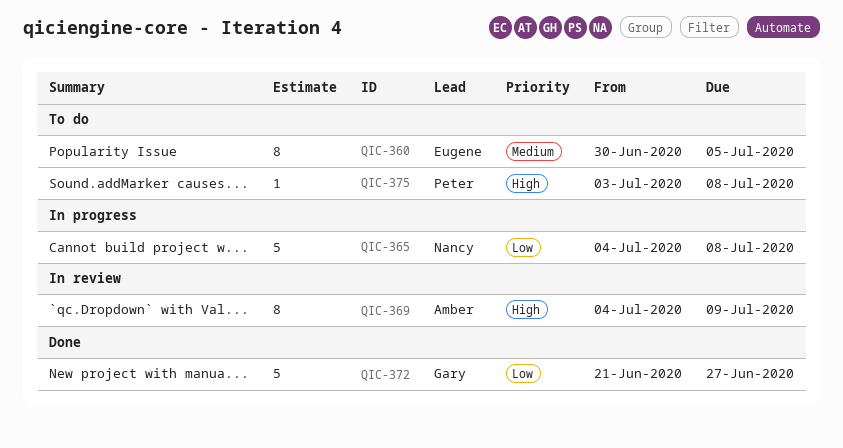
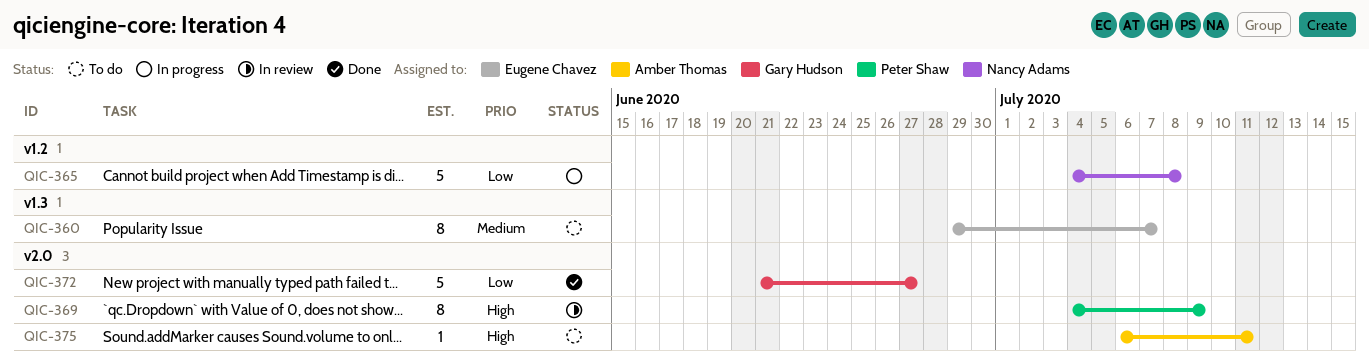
QIC-360, start: Jun 30 -> Jun 29
QIC-360, due: Jul 5 -> Jul 7
QIC-369, owner: Amber Thomas -> Peter Shaw
QIC-375, owner: Peter Shaw -> Amber Thomas
QIC-375, start: Jul 3 -> Jul 6
QIC-375, due: Jul 8 -> Jul 11

